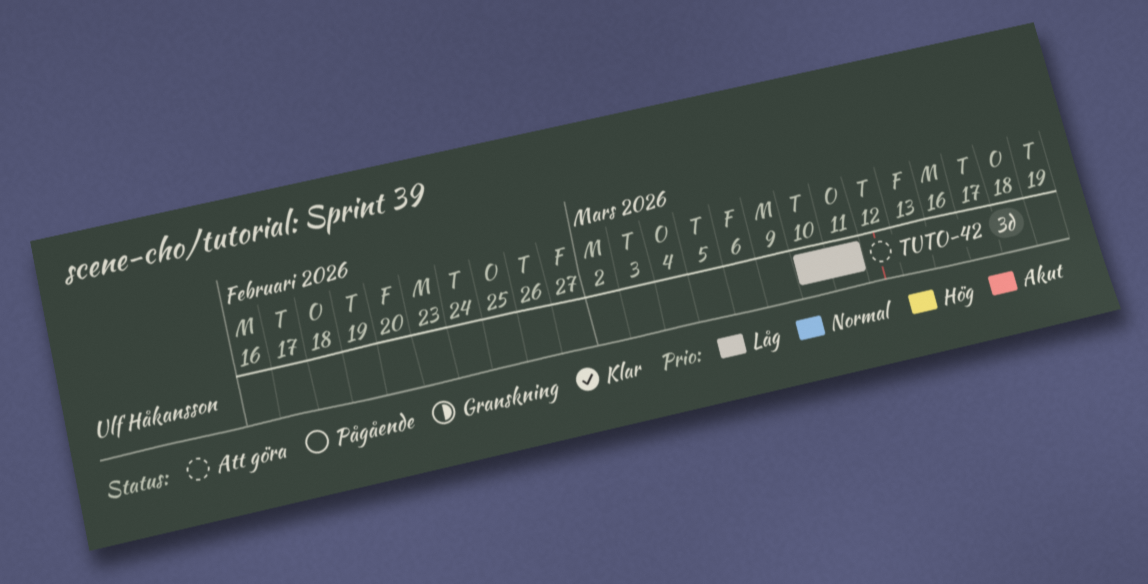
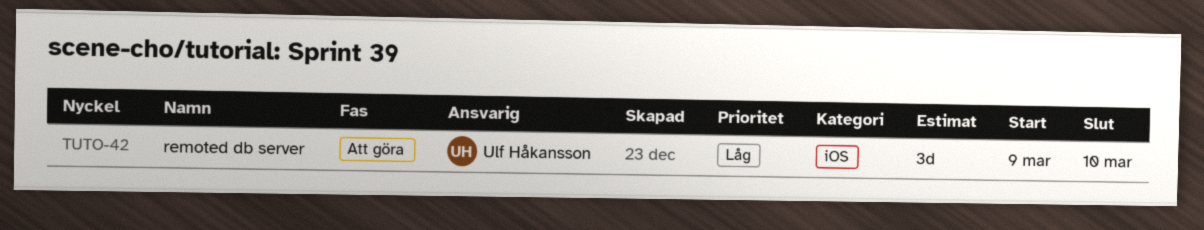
TUTO-42, start: Mar 10 -> Mar 9
TUTO-42, due: Mar 11 -> Mar 10

